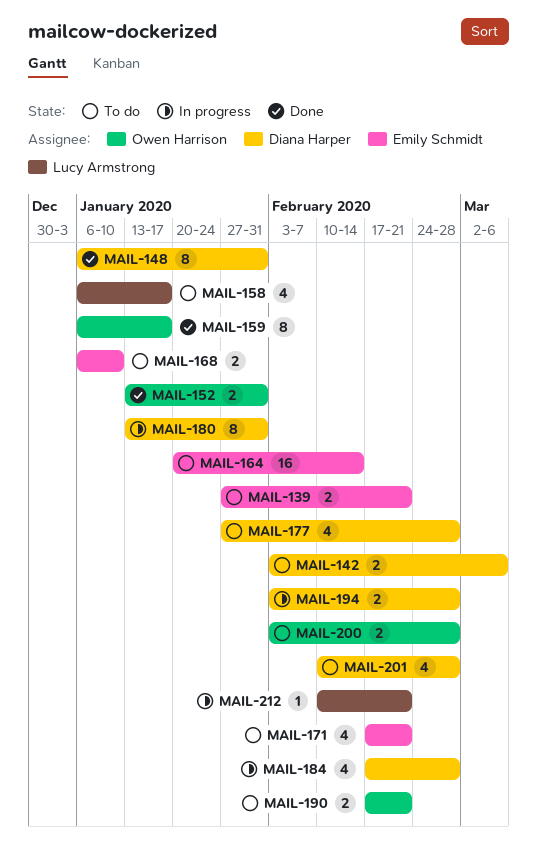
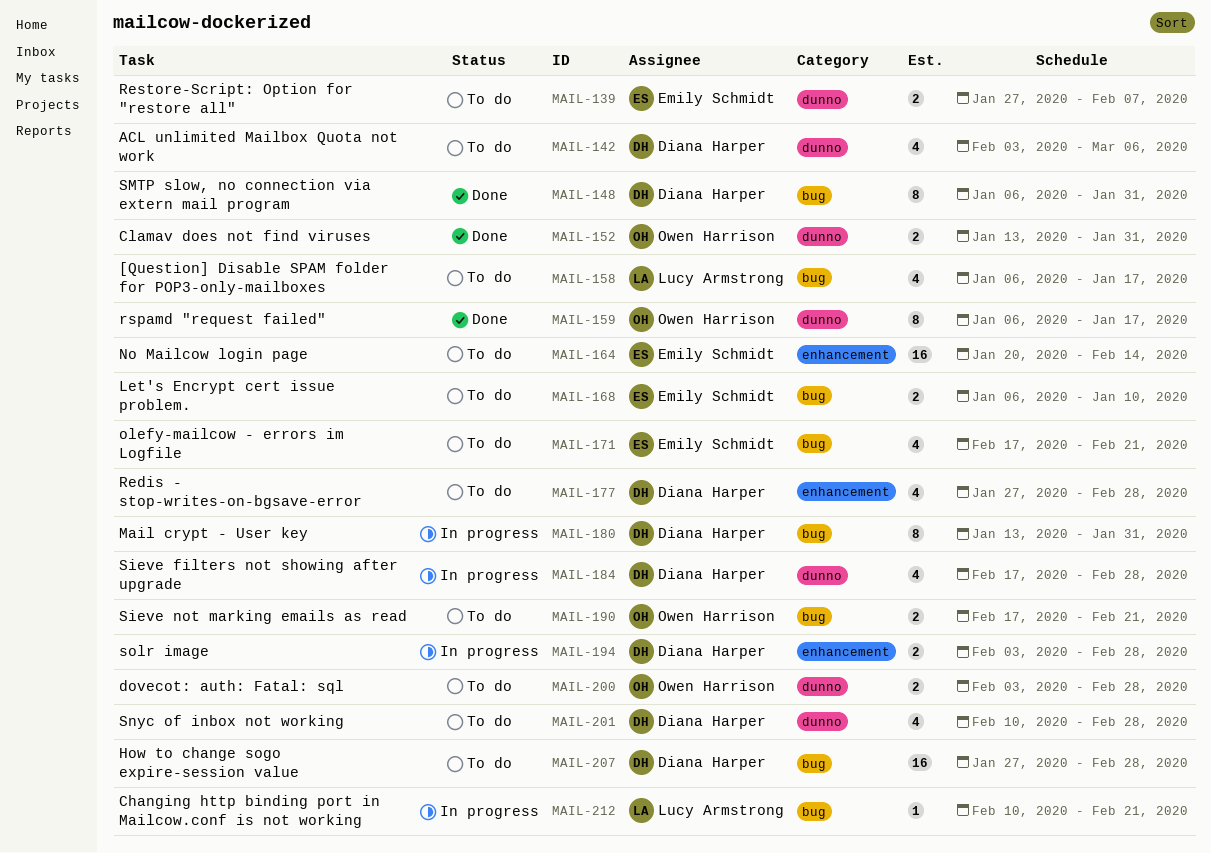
MAIL-139, due: Feb 21 -> Feb 7
MAIL-142, estimate: 2 -> 4
MAIL-207: none -> present

